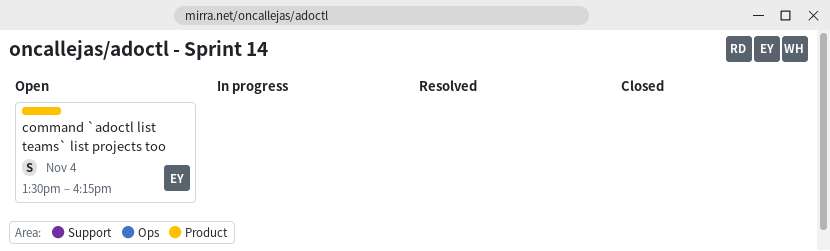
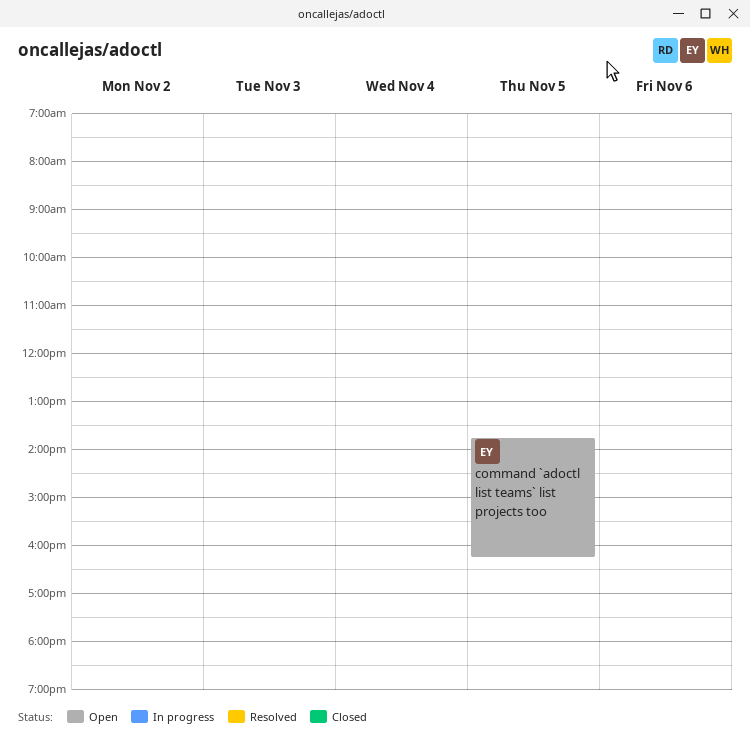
command `adoctl list teams` list projects too, day: Nov 4 -> Nov 5
command `adoctl list teams` list projects too, begins: 13:30 -> 13:45

